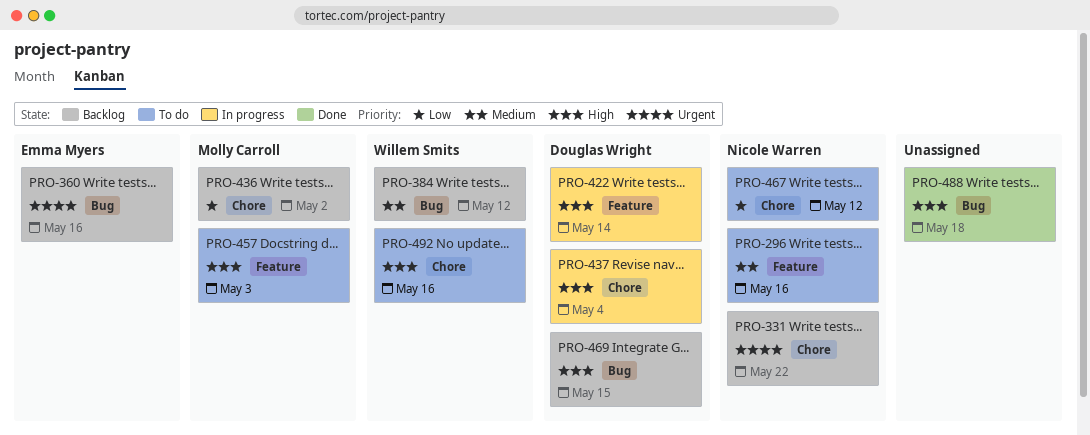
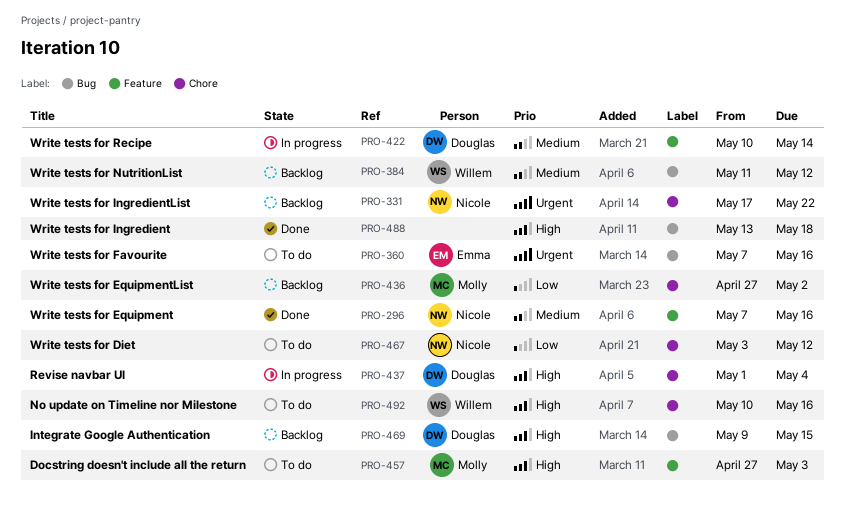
PRO-296, status: To do -> Done
PRO-360, status: Backlog -> To do
PRO-422, priority: High -> Medium

